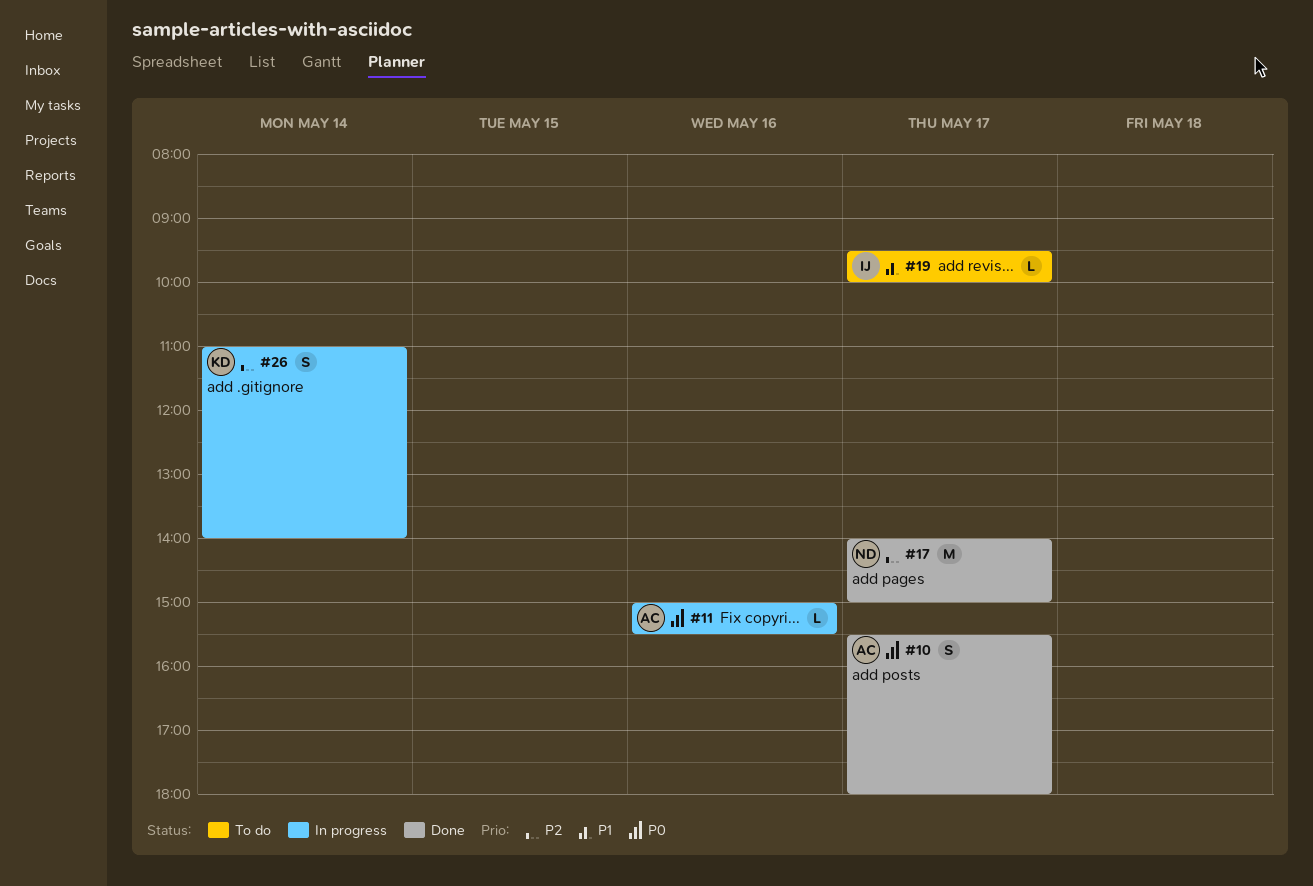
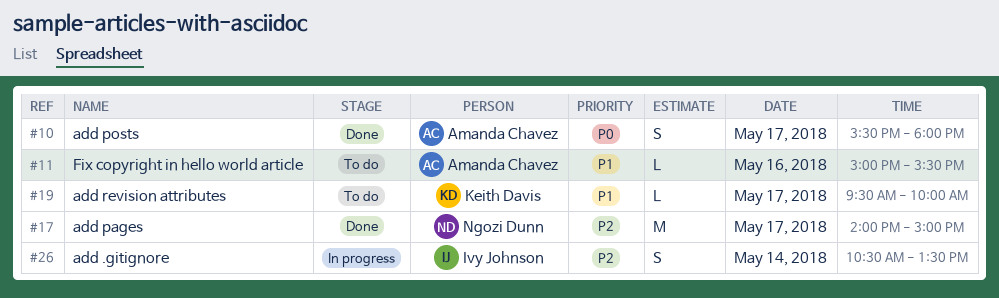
#11, status: In progress -> To do
#11, priority: P0 -> P1
#19, owner: Ivy Johnson -> Keith Davis
#26, owner: Keith Davis -> Ivy Johnson
#26, begins: 11:00 -> 10:30
#26, ends: 14:00 -> 13:30

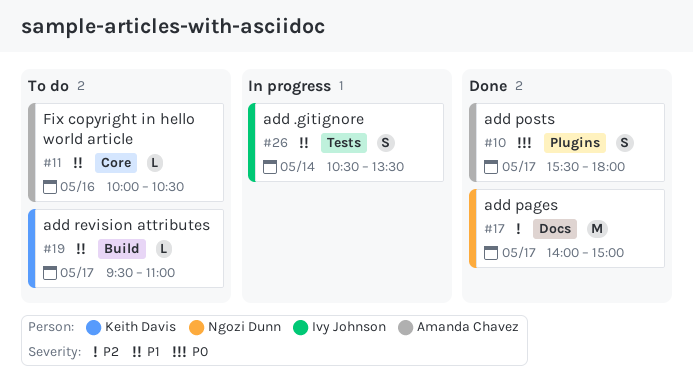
#11, begins: 15:00 -> 10:00
#11, ends: 15:30 -> 10:30
#19, ends: 10:00 -> 11:00
#26, priority: P2 -> P1

